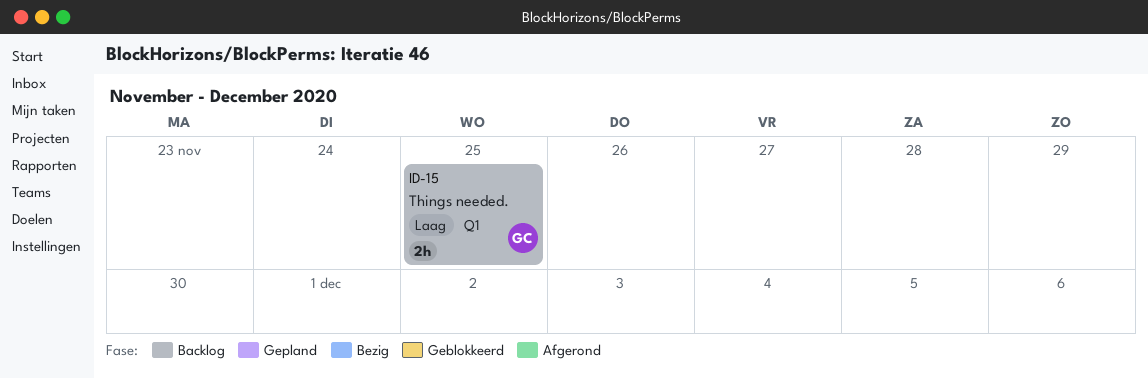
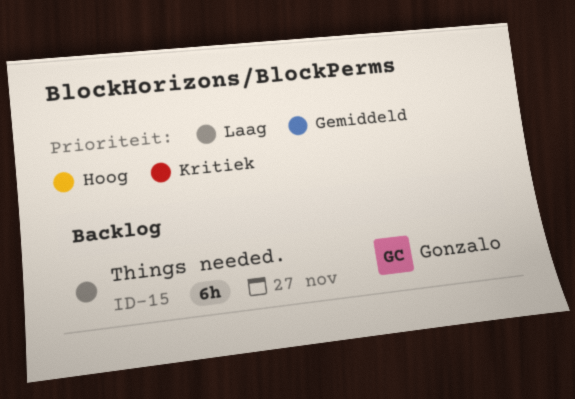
ID-15, estimate: 2h -> 6h
ID-15, due: Nov 25 -> Nov 27

